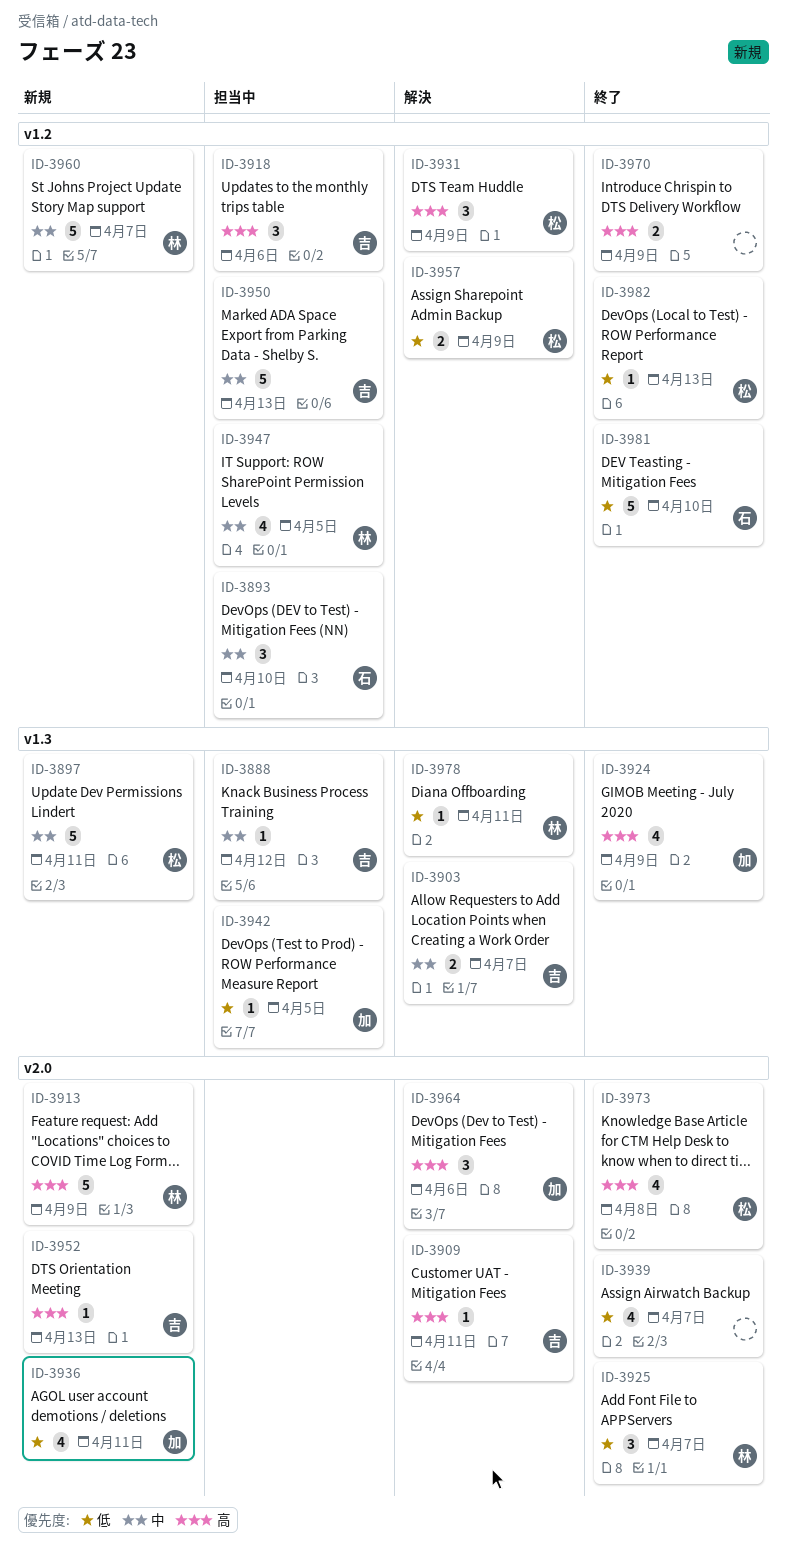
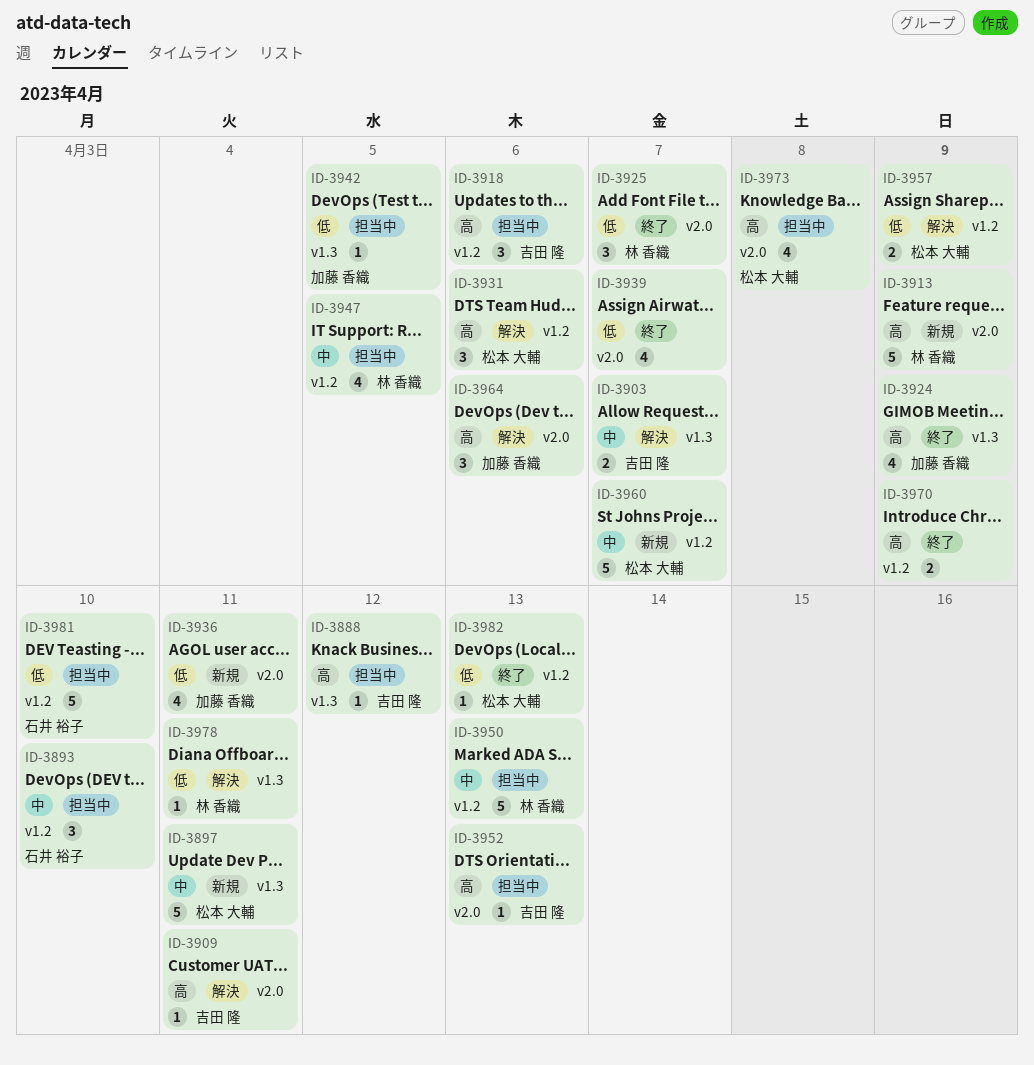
ID-3888, priority: 中 -> 高
ID-3931, due: Apr 9 -> Apr 6
ID-3950, owner: 吉田 隆 -> 林 香織
ID-3952, status: 新規 -> 担当中
ID-3960, owner: 林 香織 -> 松本 大輔
ID-3973, status: 終了 -> 担当中
ID-3981, status: 終了 -> 担当中

